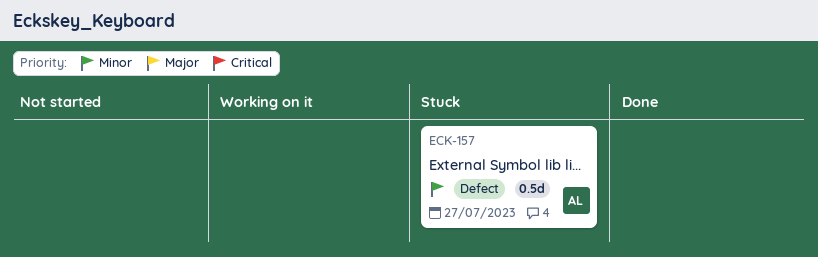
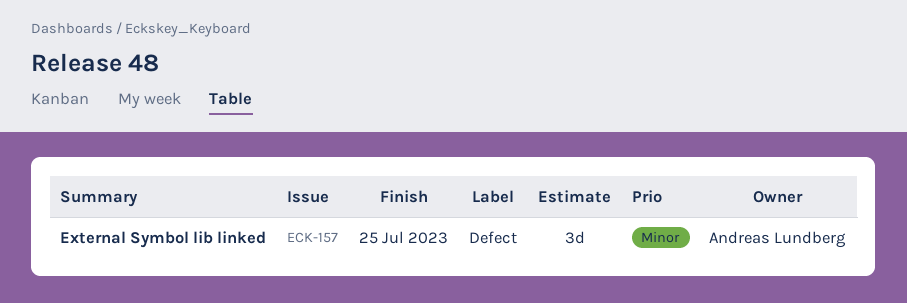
ECK-157, estimate: 0.5d -> 3d
ECK-157, due: Jul 27 -> Jul 25

